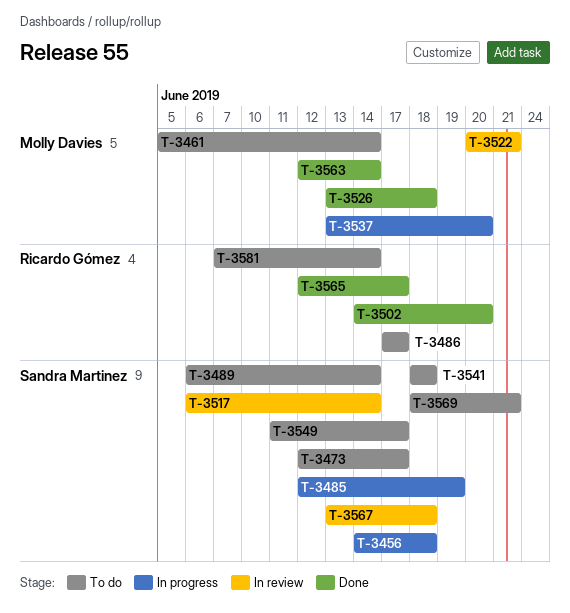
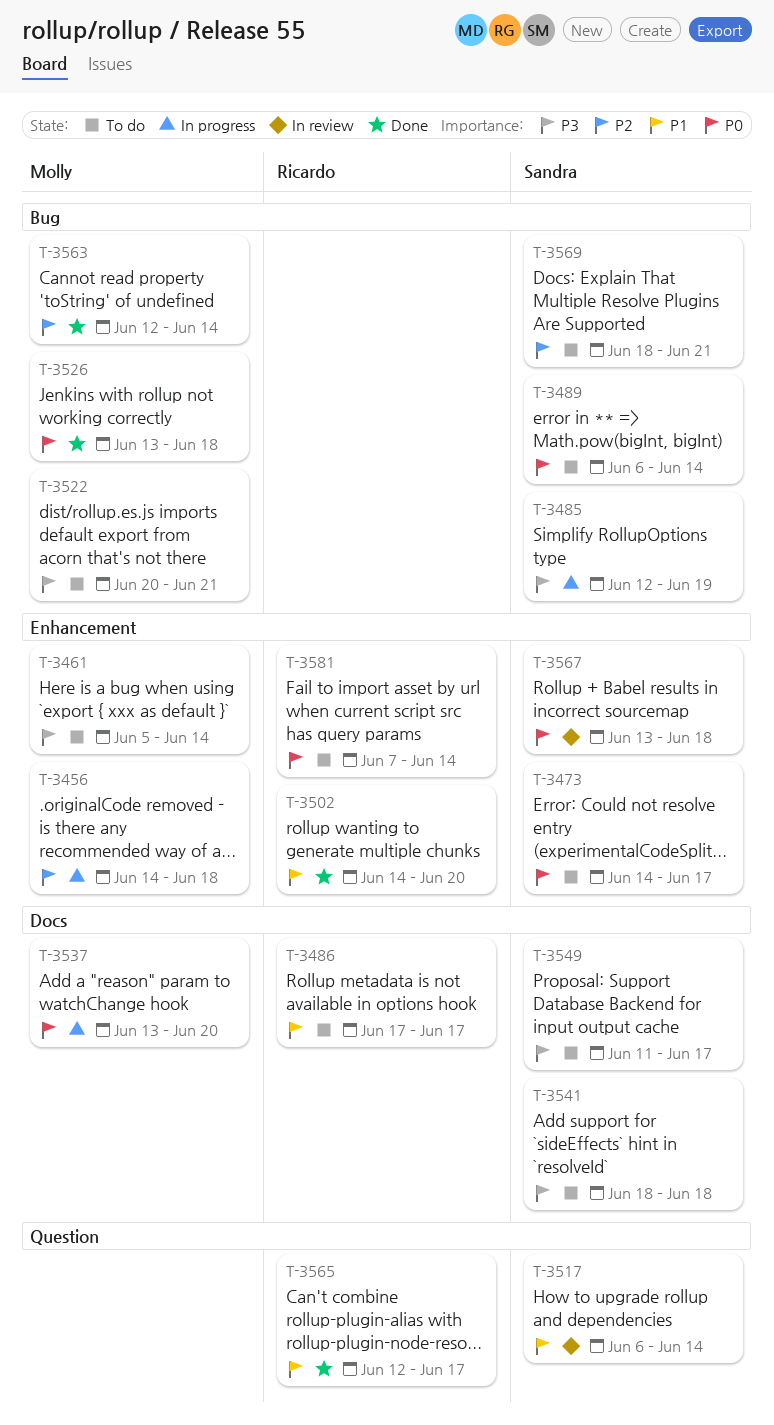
T-3456, owner: Sandra Martinez -> Molly Davies
T-3473, start: Jun 12 -> Jun 14
T-3522, status: In review -> To do

